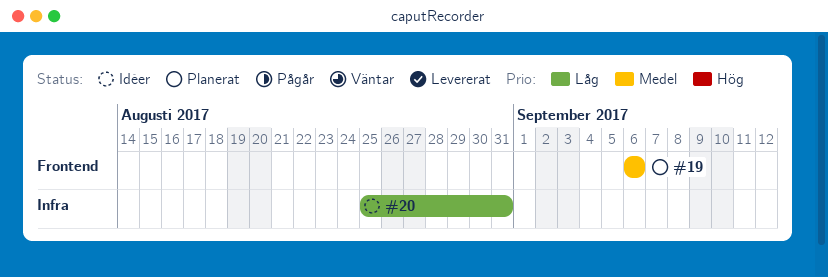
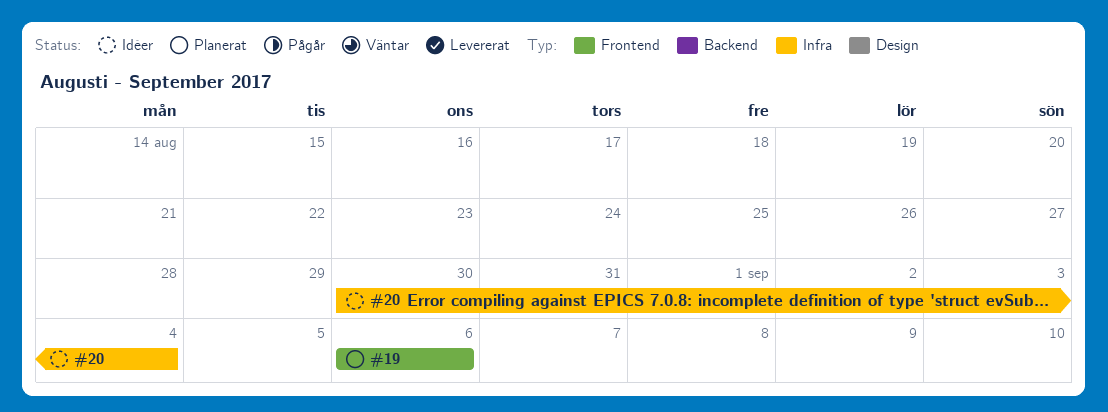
#20, start: Aug 25 -> Aug 30
#20, due: Aug 31 -> Sep 4

